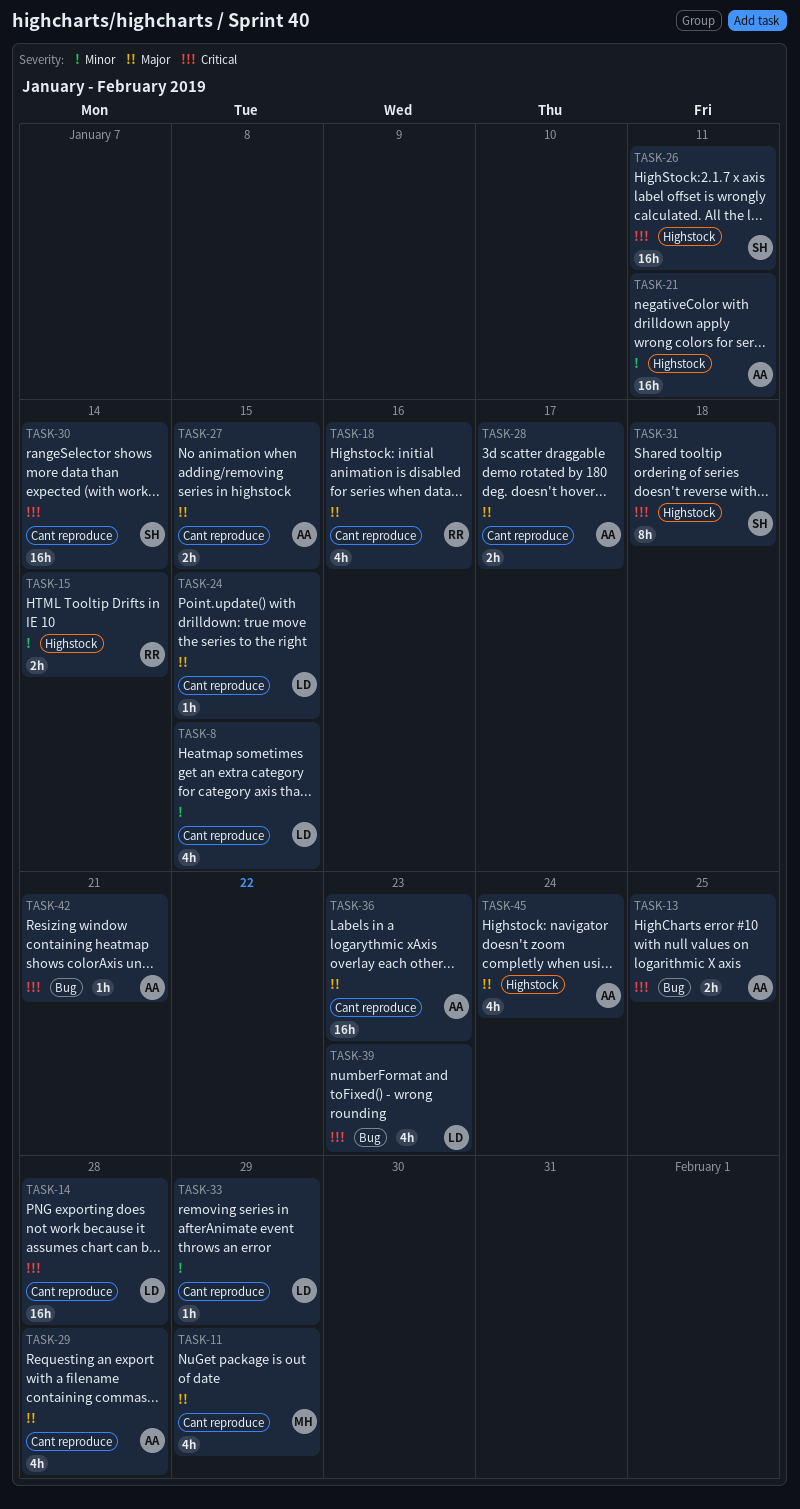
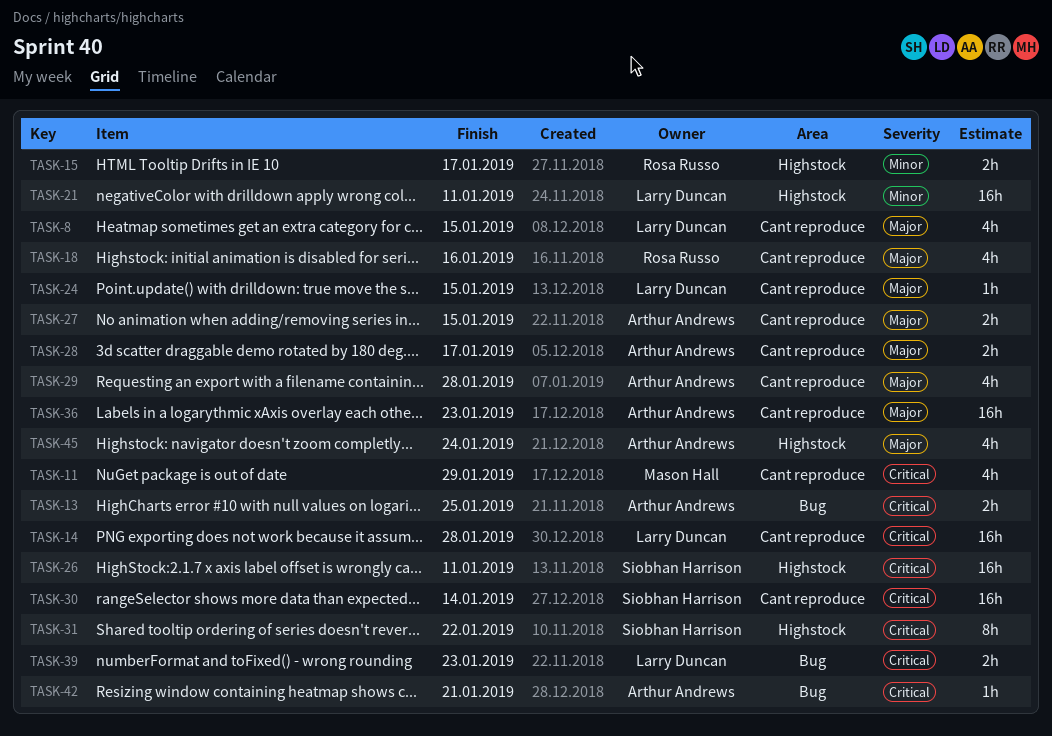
TASK-8, priority: Minor -> Major
TASK-11, priority: Major -> Critical
TASK-15, due: Jan 14 -> Jan 17
TASK-21, owner: Arthur Andrews -> Larry Duncan
TASK-31, due: Jan 18 -> Jan 22
TASK-33: present -> none
TASK-39, estimate: 4h -> 2h

